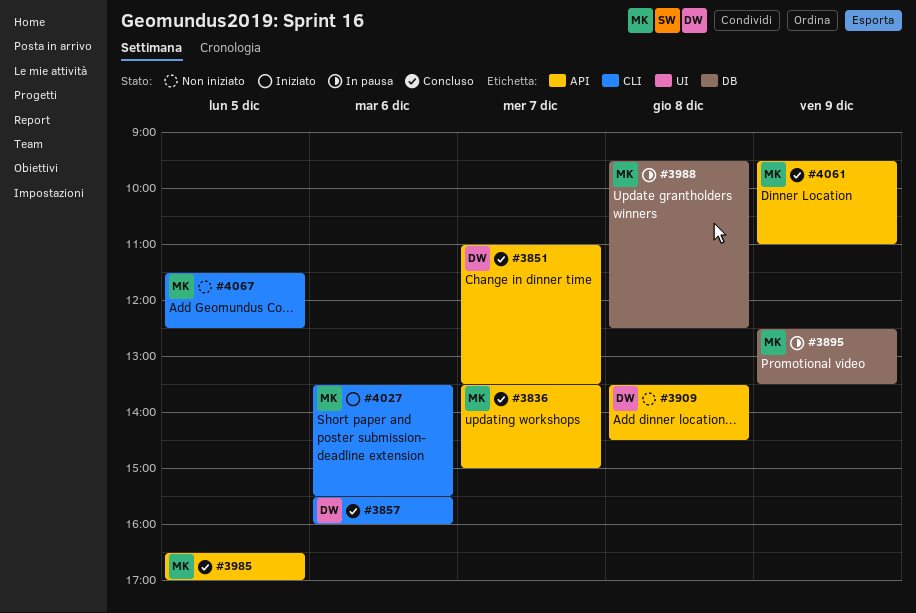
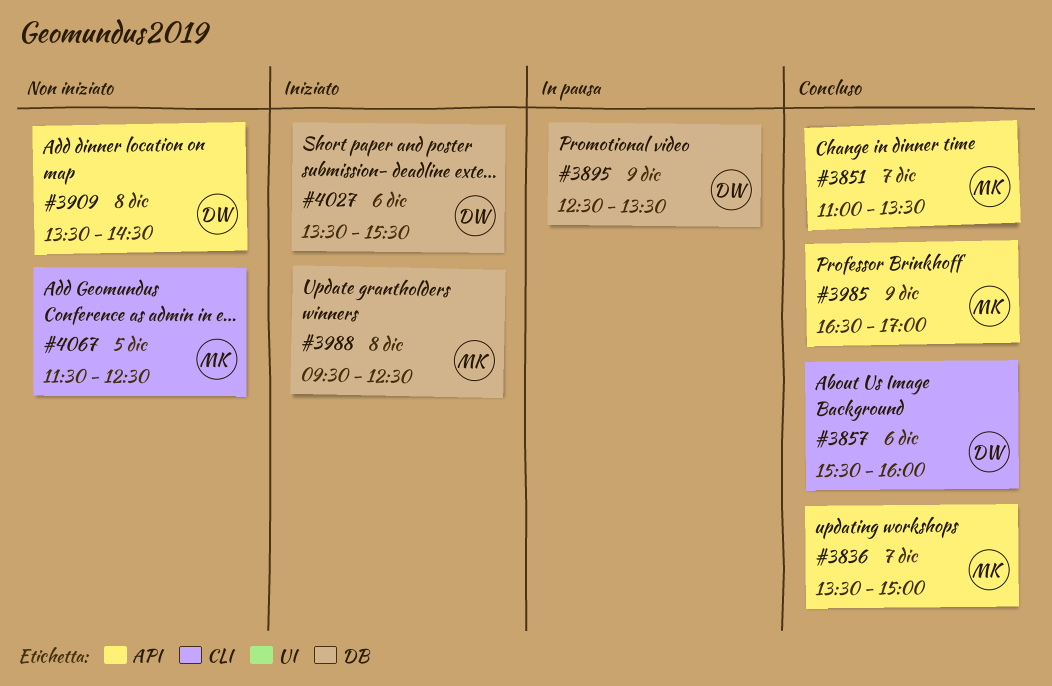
#3851, owner: DW -> MK
#3895, owner: MK -> DW
#3985, day: Dec 5 -> Dec 9
#3988, status: In pausa -> Iniziato
#4027, owner: MK -> DW
#4027, label: CLI -> DB
#4061: present -> none

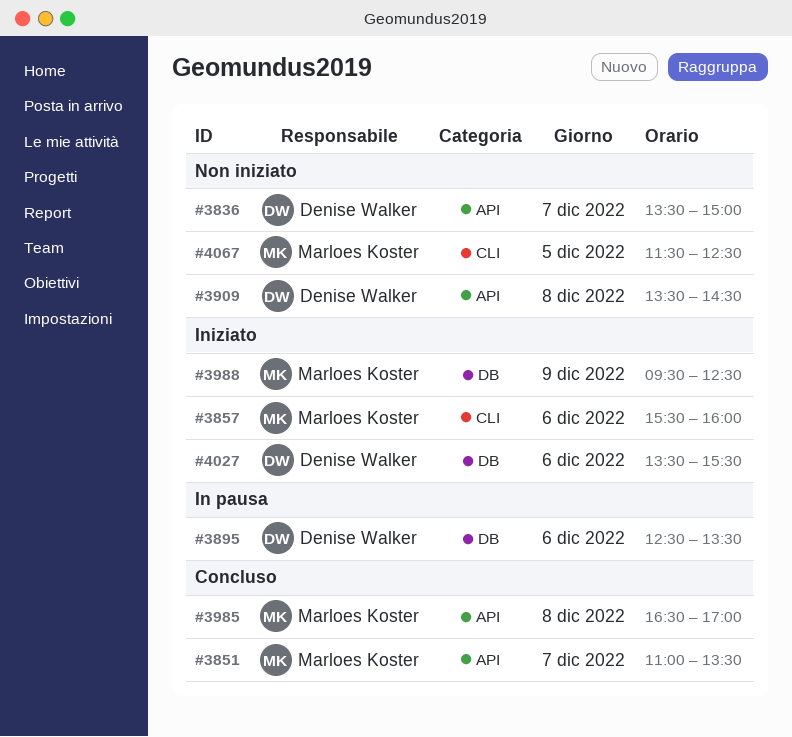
#3836, status: Concluso -> Non iniziato
#3836, owner: Marloes Koster -> Denise Walker
#3857, status: Concluso -> Iniziato
#3857, owner: Denise Walker -> Marloes Koster
#3895, day: Dec 9 -> Dec 6
#3985, day: Dec 9 -> Dec 8
#3988, day: Dec 8 -> Dec 9

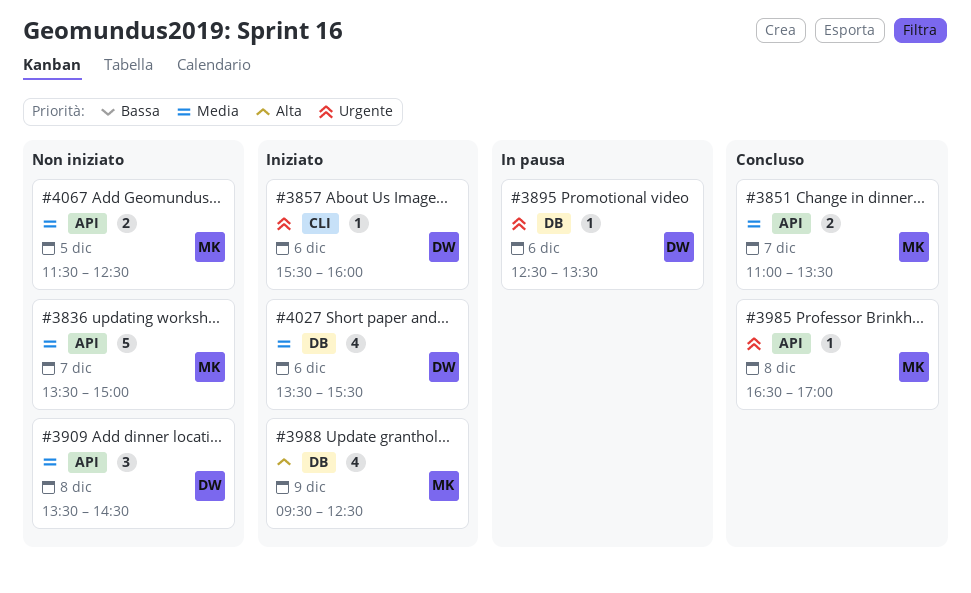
#3836, owner: Denise Walker -> Marloes Koster
#3857, owner: Marloes Koster -> Denise Walker
#4067, label: CLI -> API

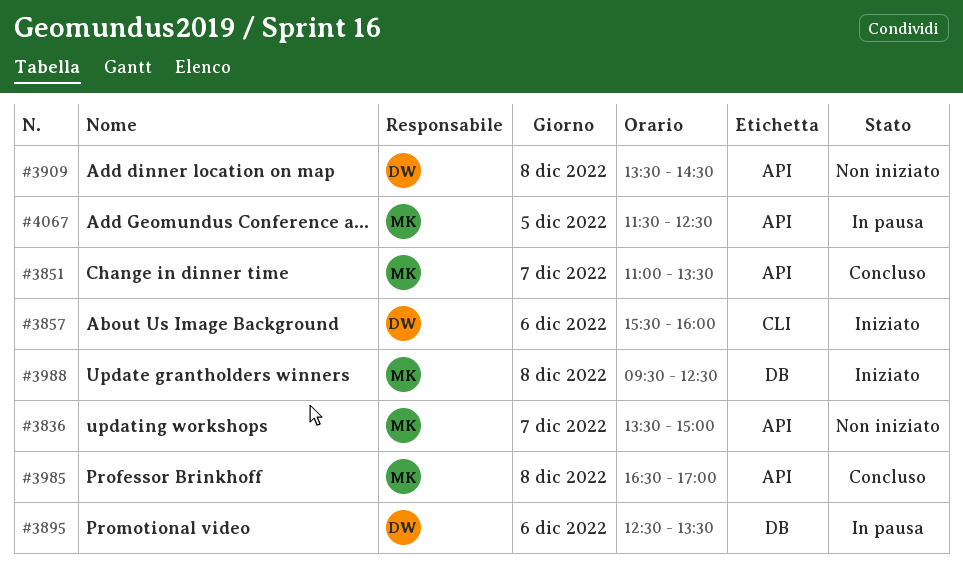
#3988, day: Dec 9 -> Dec 8
#4027: present -> none
#4067, status: Non iniziato -> In pausa

